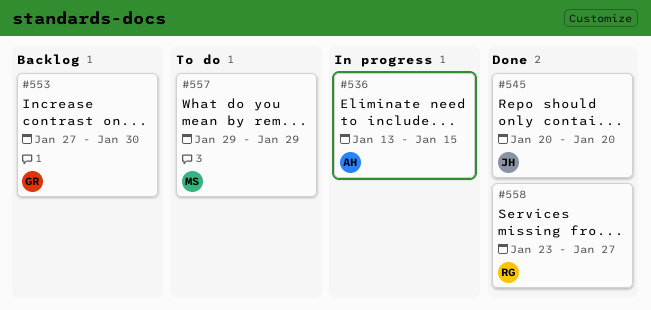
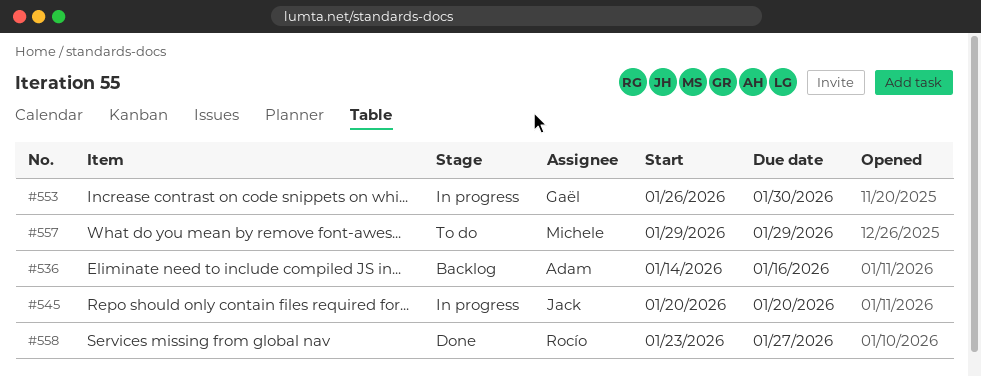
#536, status: In progress -> Backlog
#536, start: Jan 13 -> Jan 14
#536, due: Jan 15 -> Jan 16
#545, status: Done -> In progress
#553, status: Backlog -> In progress
#553, start: Jan 27 -> Jan 26

